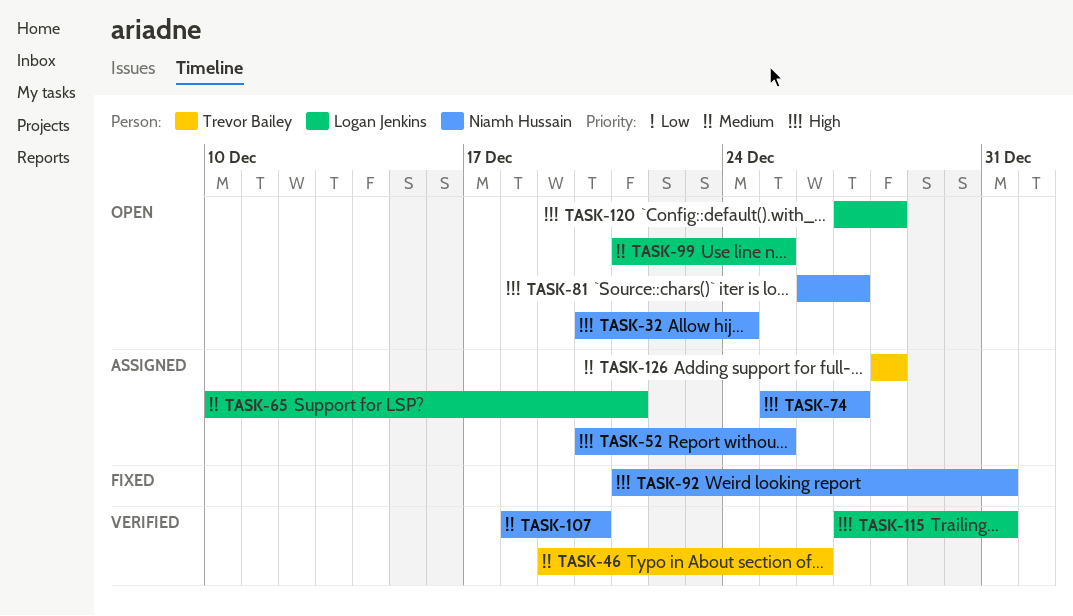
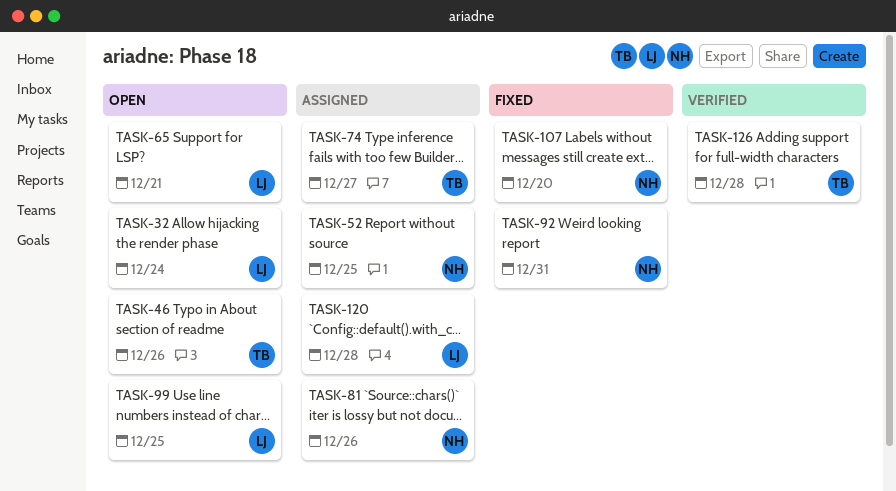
TASK-32, owner: Niamh Hussain -> Logan Jenkins
TASK-46, status: Verified -> Open
TASK-65, status: Assigned -> Open
TASK-74, owner: Niamh Hussain -> Trevor Bailey
TASK-81, status: Open -> Assigned
TASK-81, due: Dec 27 -> Dec 26
TASK-107, status: Verified -> Fixed
TASK-115: present -> none
TASK-120, status: Open -> Assigned
TASK-126, status: Assigned -> Verified

